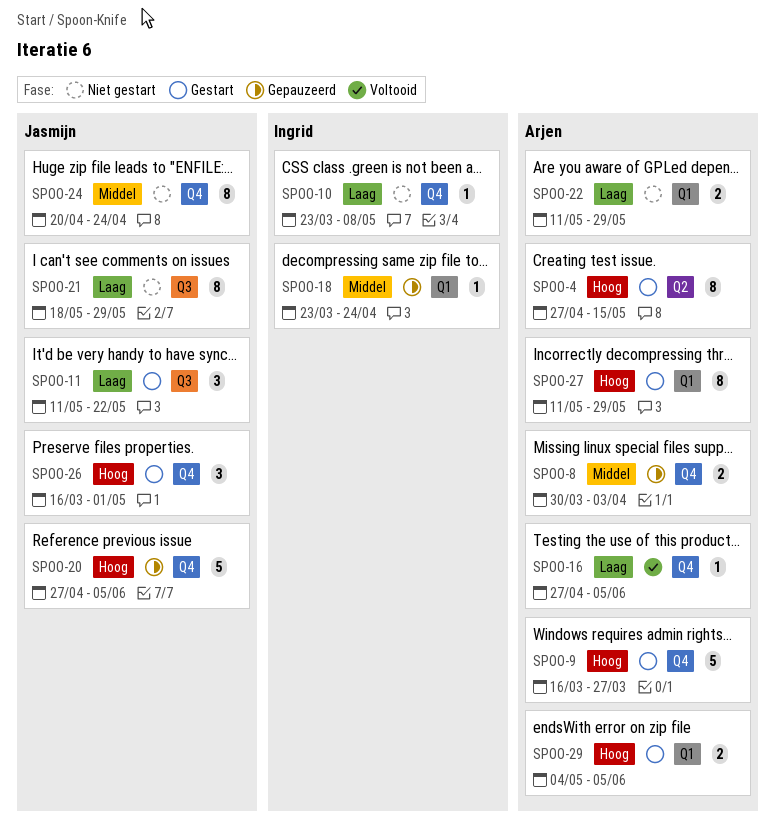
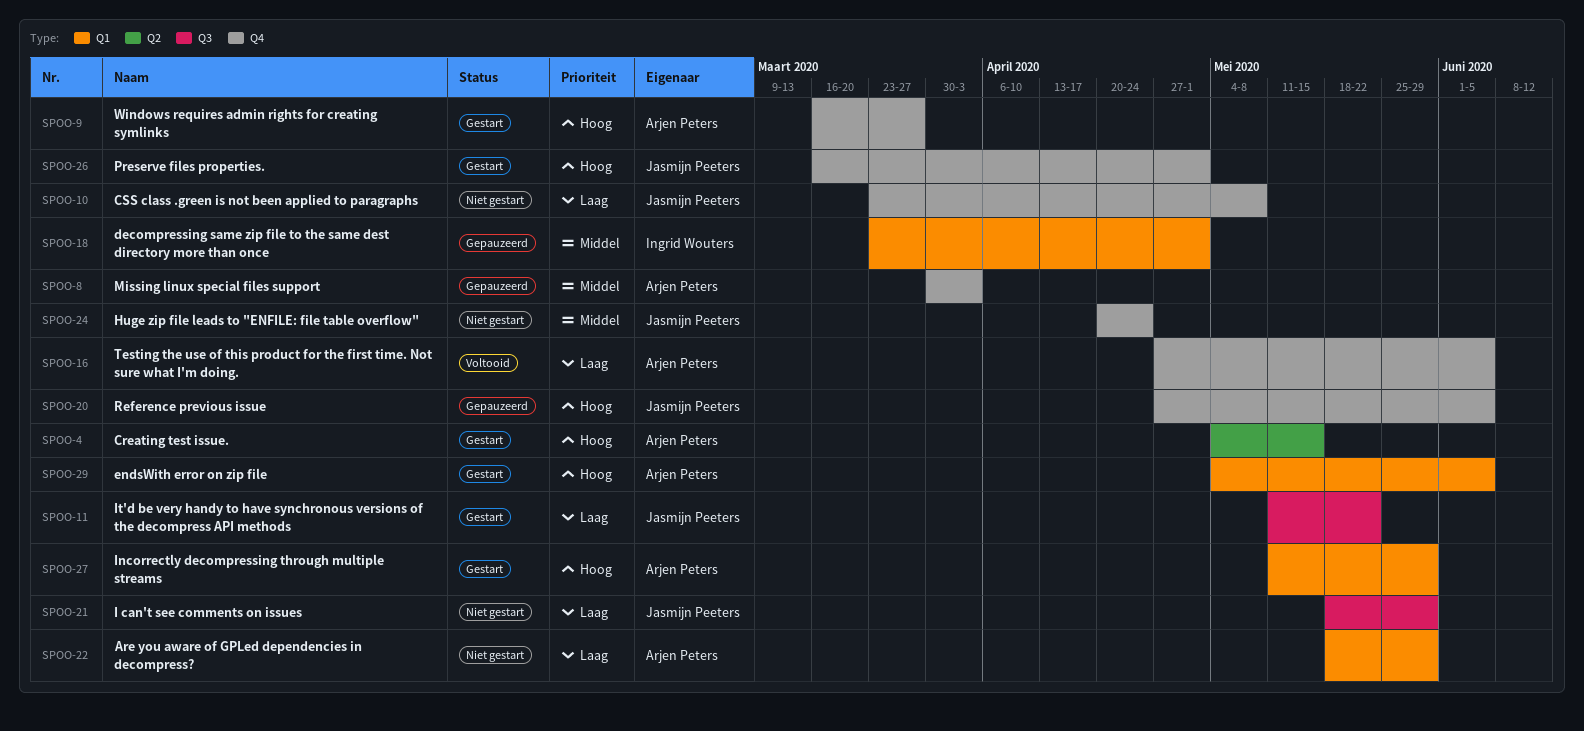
SPOO-4, start: Apr 27 -> May 4
SPOO-10, owner: Ingrid Wouters -> Jasmijn Peeters
SPOO-18, due: Apr 24 -> May 1
SPOO-22, start: May 11 -> May 18

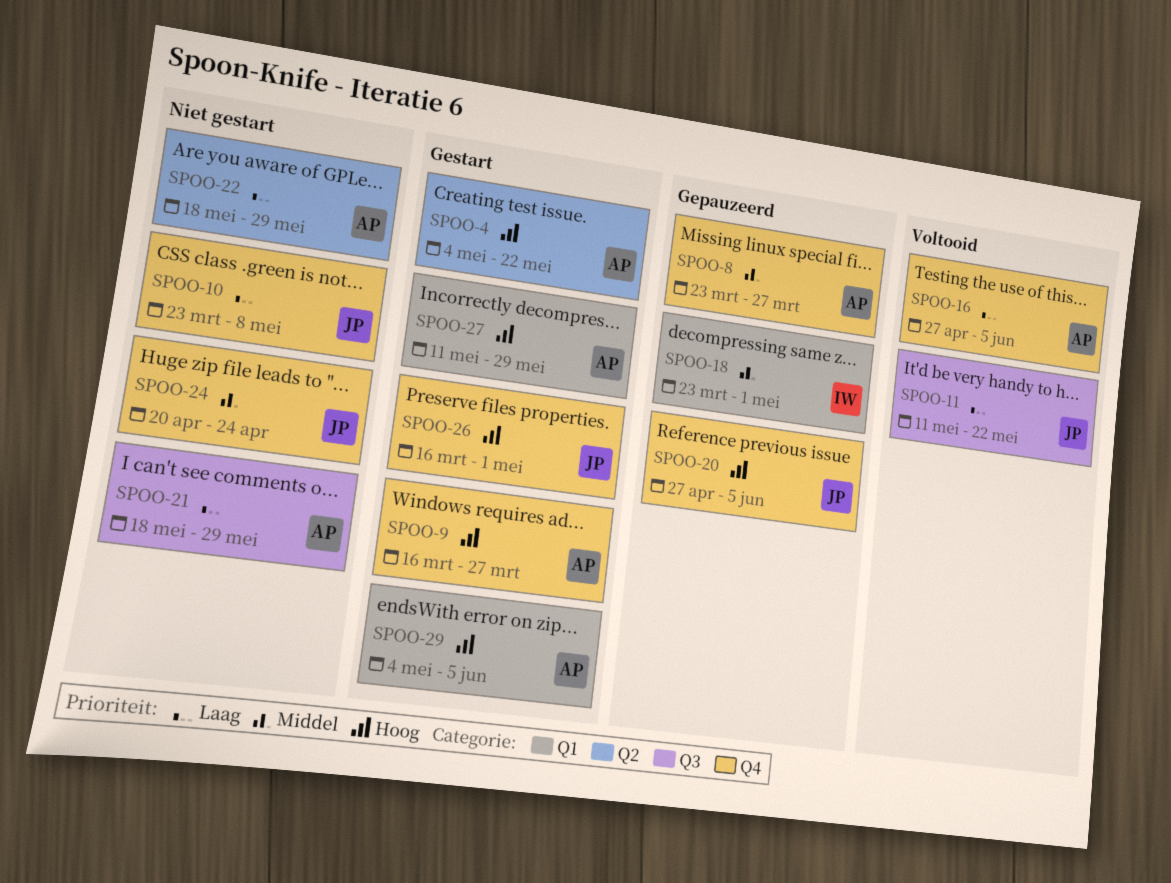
SPOO-4, due: May 15 -> May 22
SPOO-8, start: Mar 30 -> Mar 23
SPOO-8, due: Apr 3 -> Mar 27
SPOO-11, status: Gestart -> Voltooid
SPOO-21, owner: Jasmijn Peeters -> Arjen Peters
SPOO-22, label: Q1 -> Q2

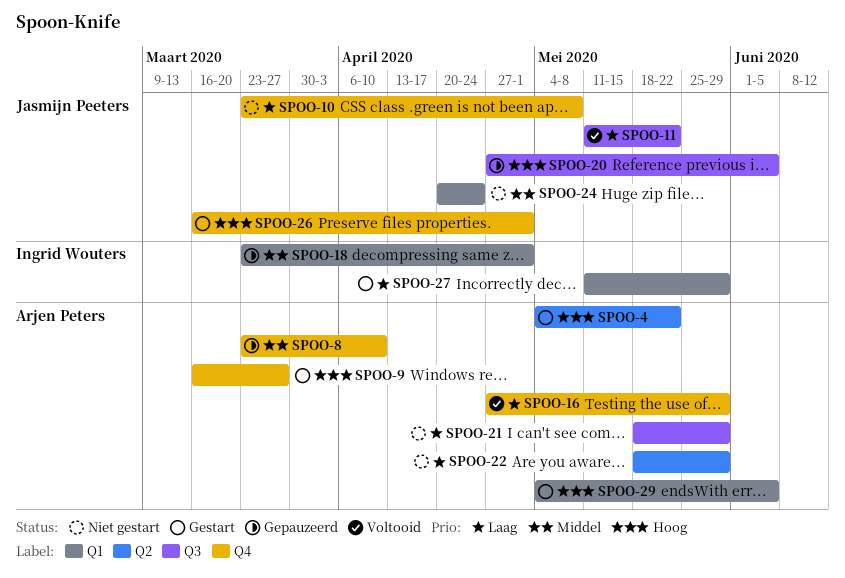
SPOO-8, due: Mar 27 -> Apr 10
SPOO-16, due: Jun 5 -> May 29
SPOO-20, label: Q4 -> Q3
SPOO-24, label: Q4 -> Q1
SPOO-27, owner: Arjen Peters -> Ingrid Wouters
SPOO-27, priority: Hoog -> Laag

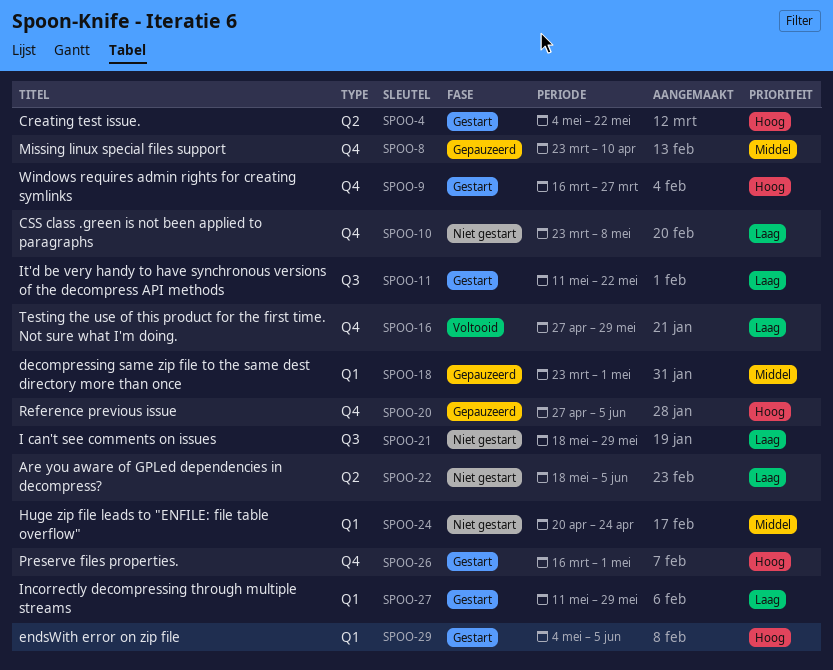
SPOO-11, status: Voltooid -> Gestart
SPOO-20, label: Q3 -> Q4
SPOO-22, due: May 29 -> Jun 5

